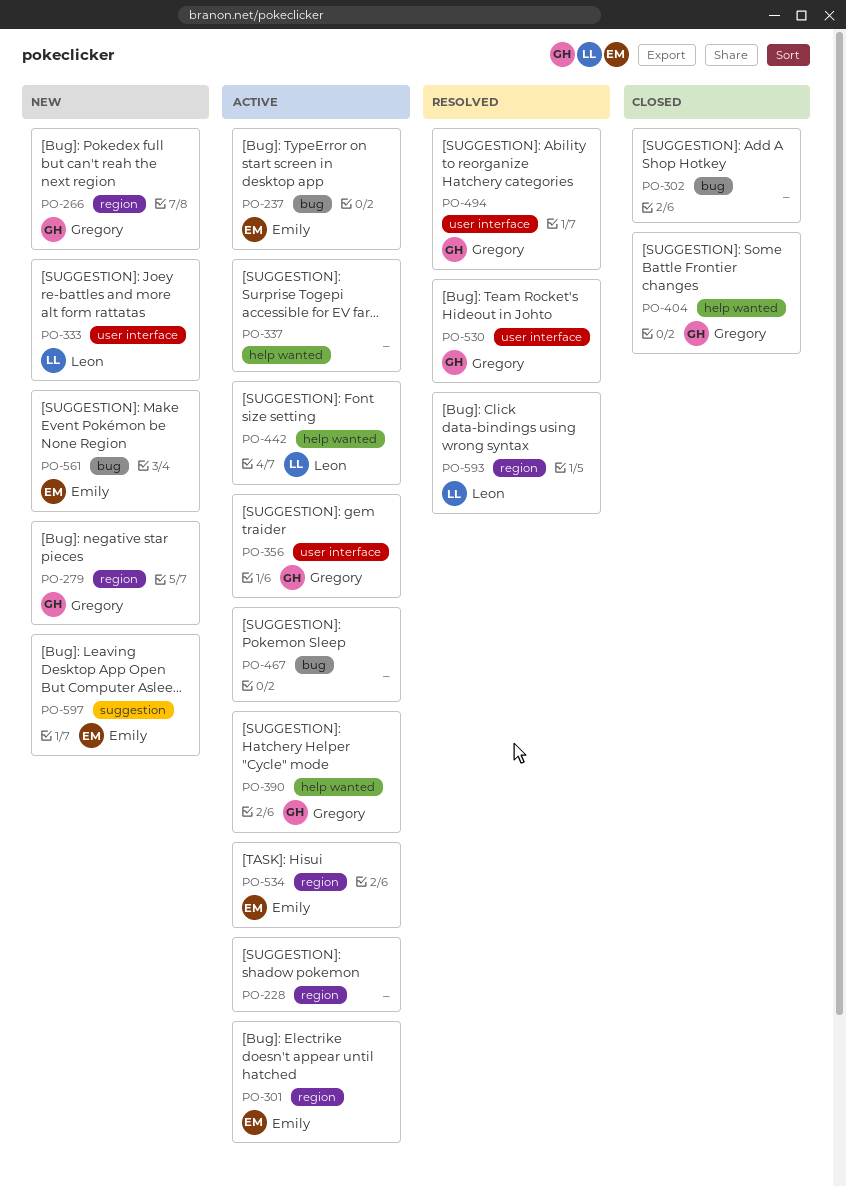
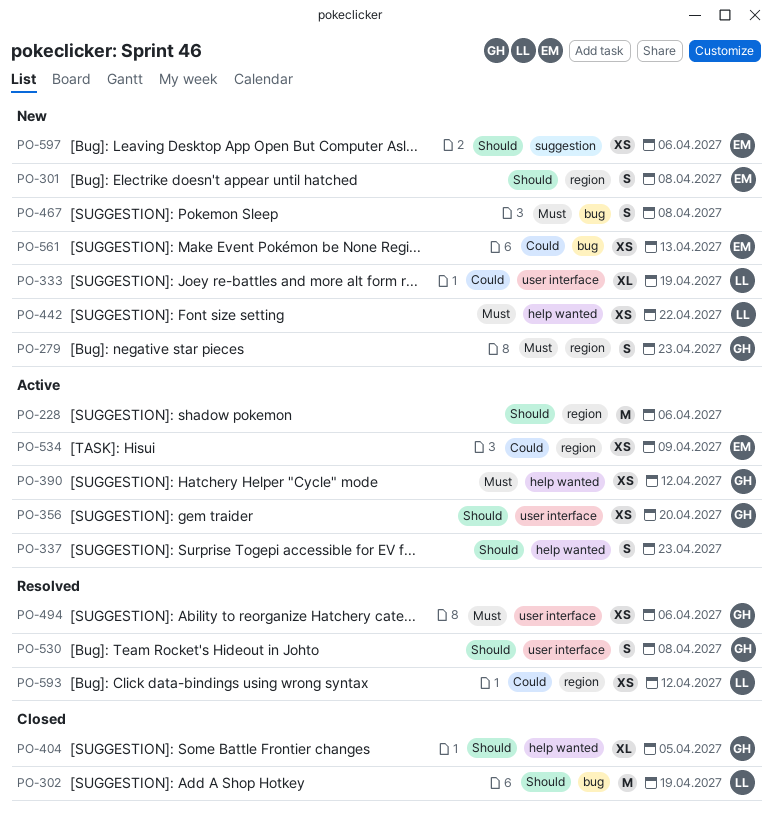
PO-237: present -> none
PO-266: present -> none
PO-301, status: Active -> New
PO-302, owner: none -> Leon
PO-442, status: Active -> New
PO-467, status: Active -> New

